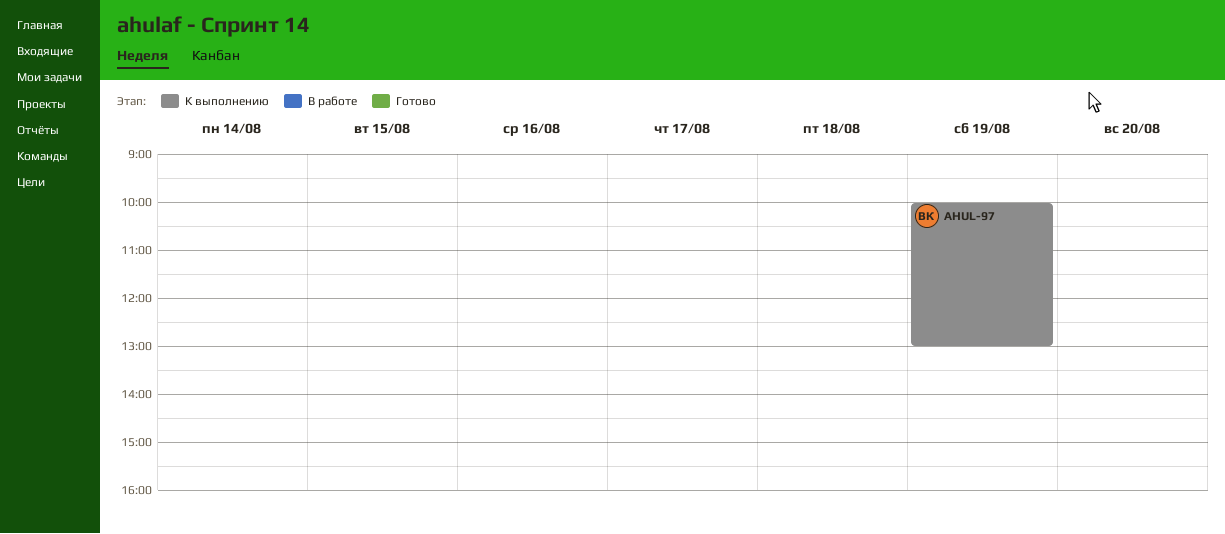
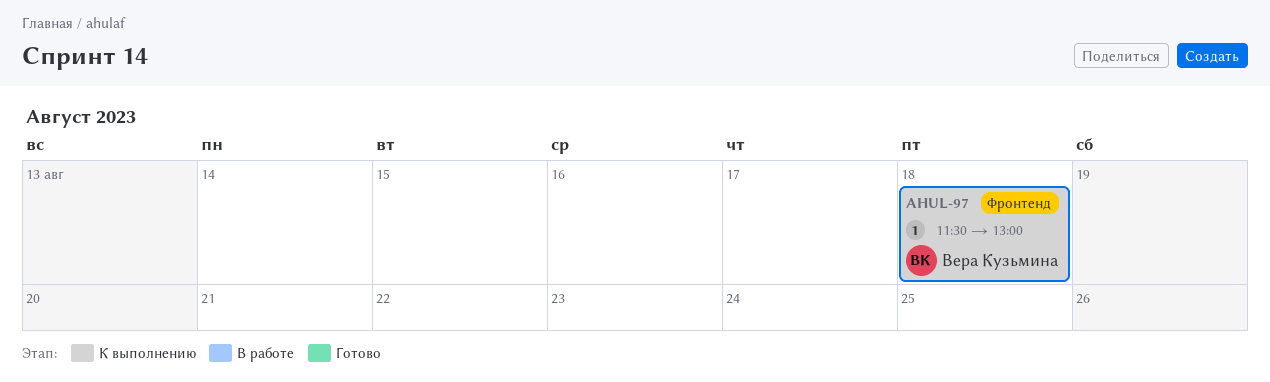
AHUL-97, day: Aug 19 -> Aug 18
AHUL-97, begins: 10:00 -> 11:30

